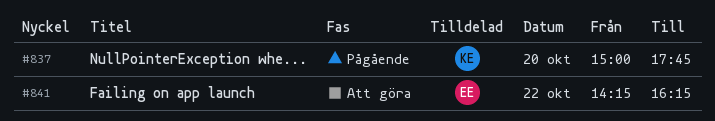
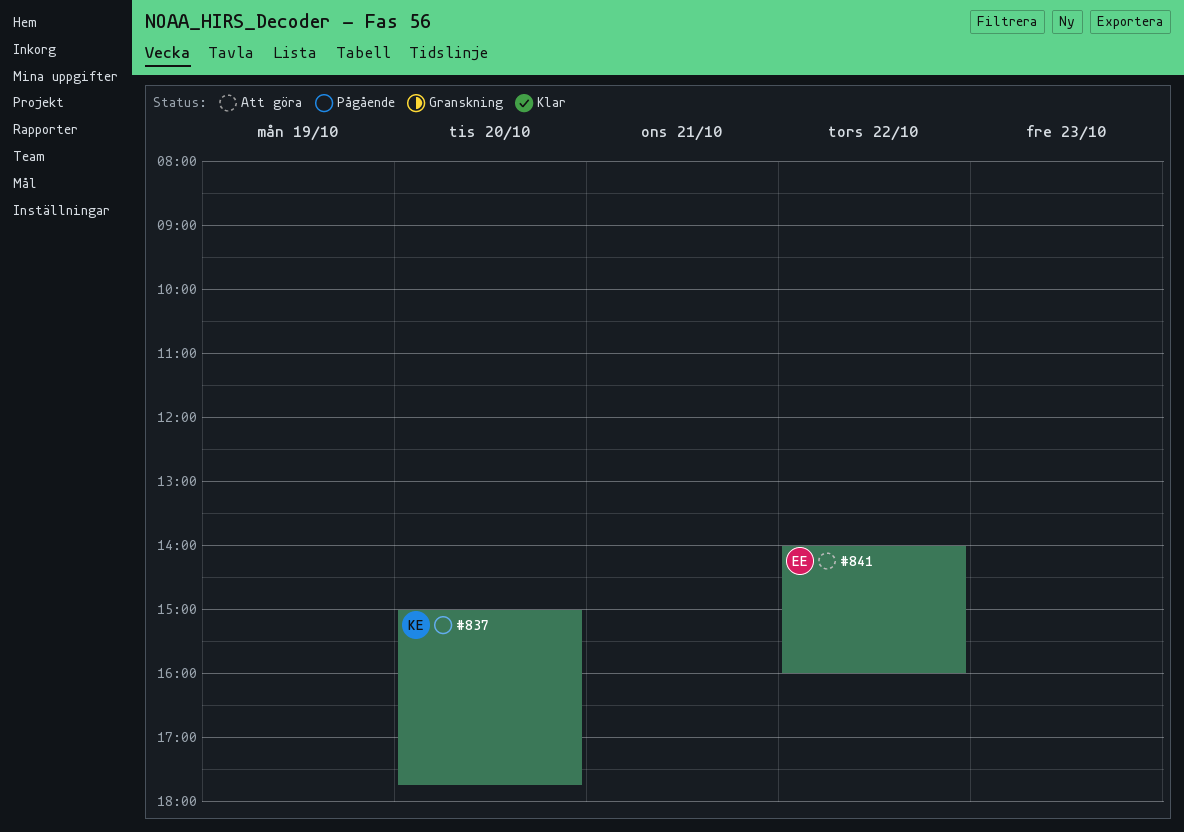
#841, begins: 14:15 -> 14:00
#841, ends: 16:15 -> 16:00

